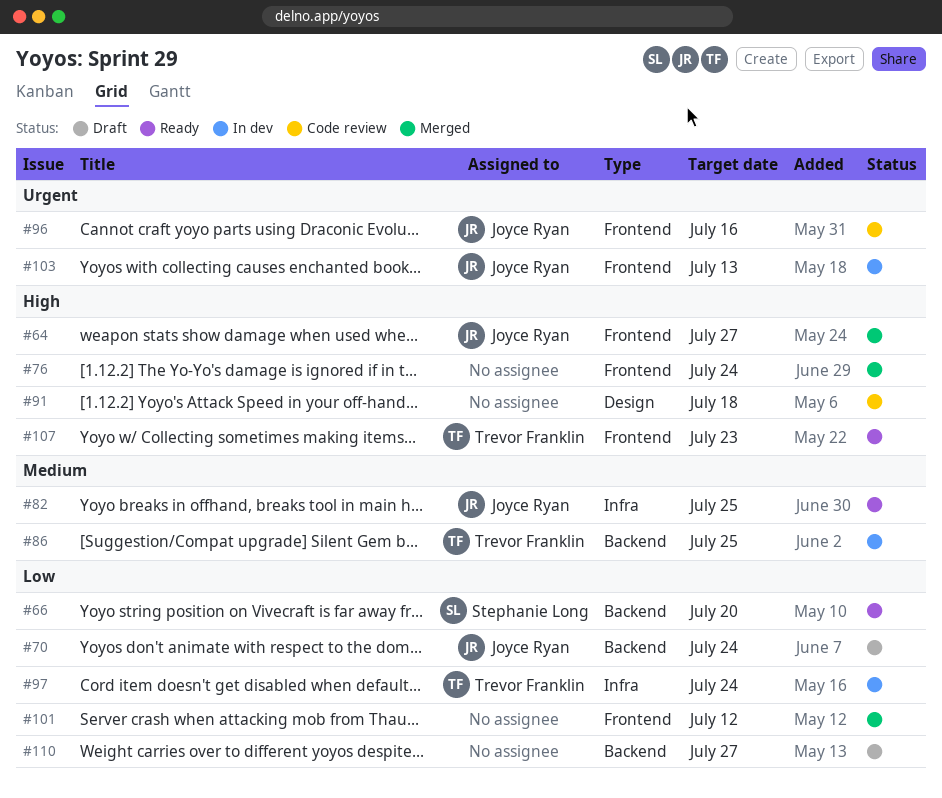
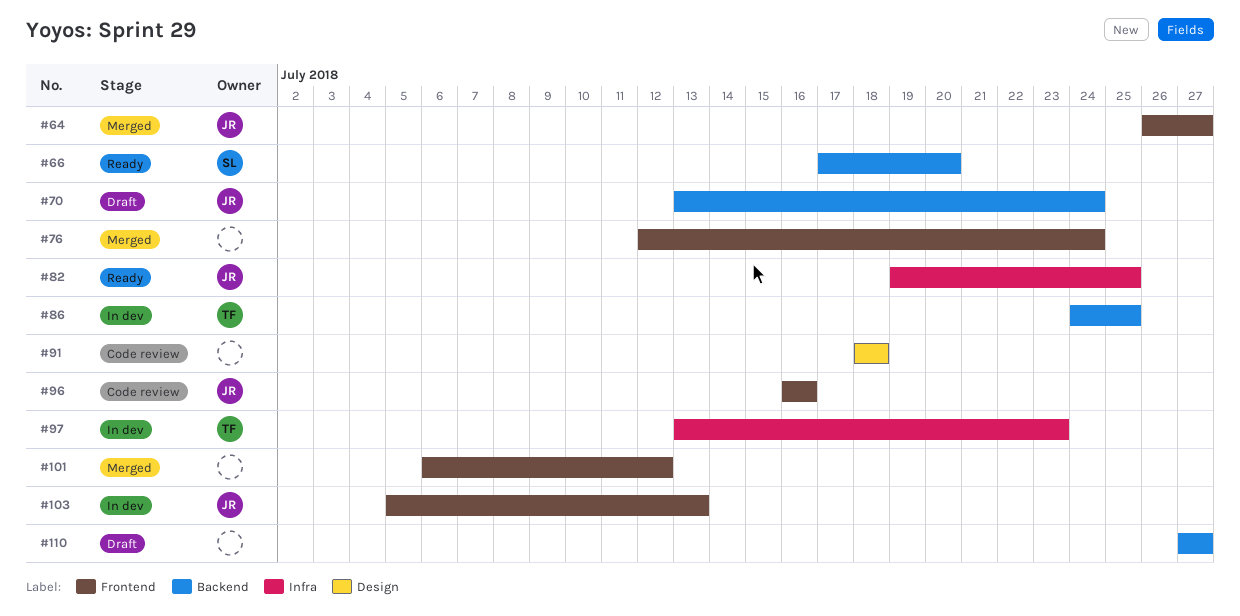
#97, due: Jul 24 -> Jul 23
#107: present -> none

